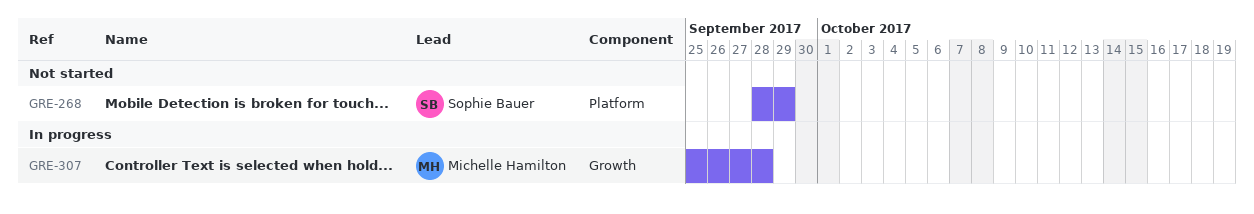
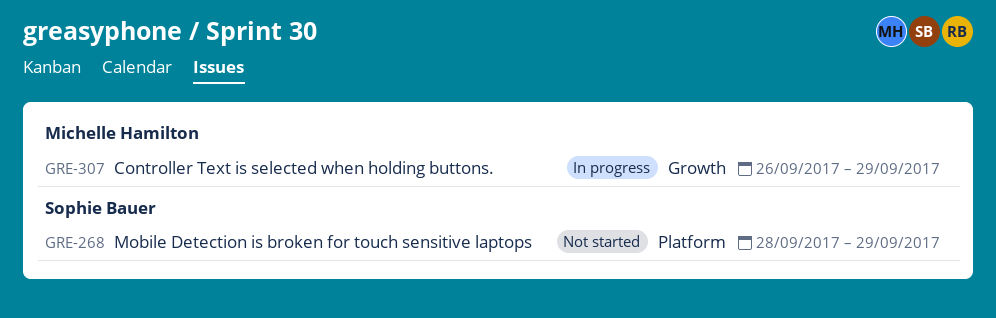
GRE-307, start: Sep 25 -> Sep 26
GRE-307, due: Sep 28 -> Sep 29

